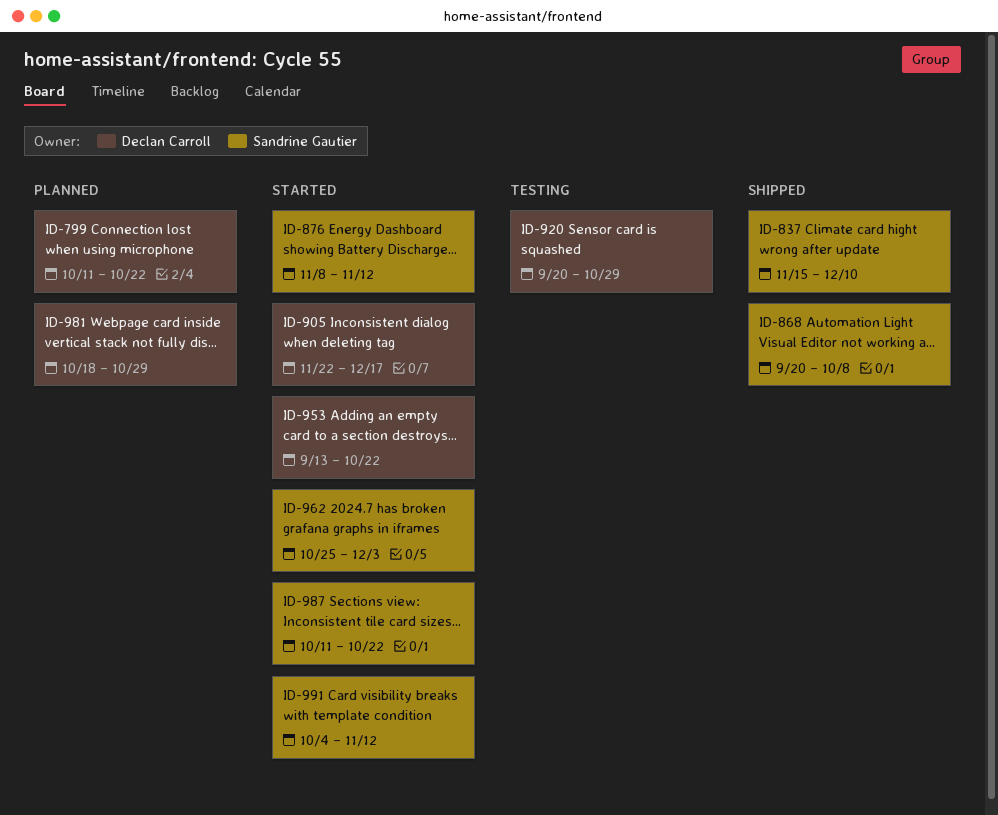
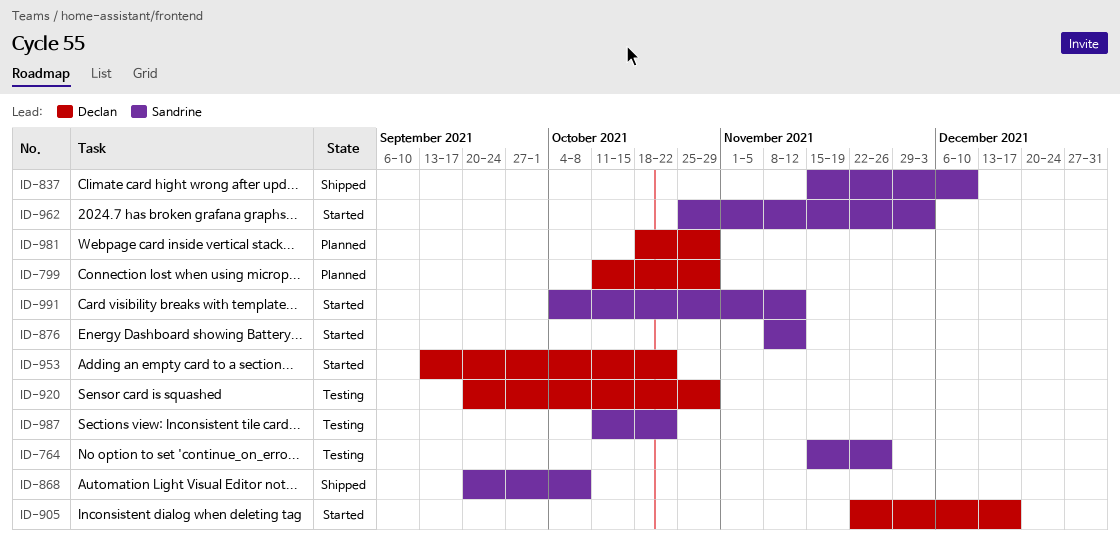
ID-764: none -> present
ID-799, due: Oct 22 -> Oct 29
ID-987, status: Started -> Testing

